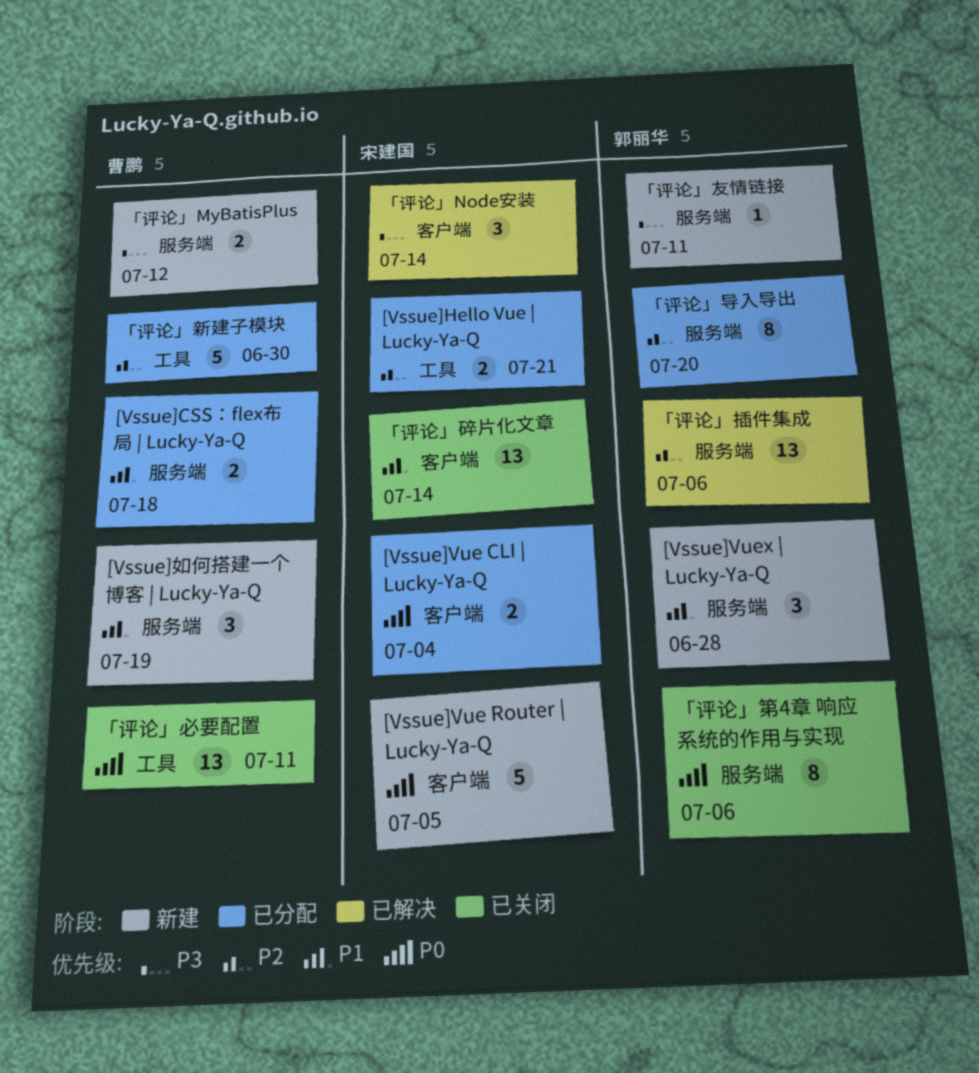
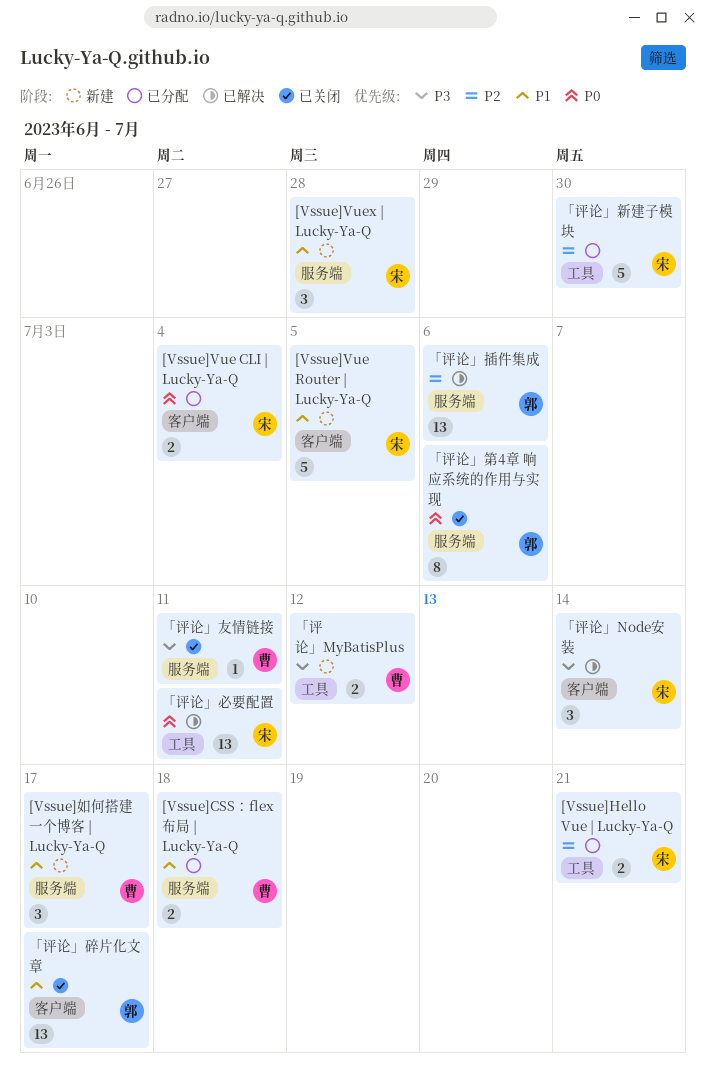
[Vssue]Vue Router | Lucky-Ya-Q, priority: P0 -> P1
[Vssue]Vuex | Lucky-Ya-Q, owner: 郭丽华 -> 宋建国
[Vssue]如何搭建一个博客 | Lucky-Ya-Q, due: Jul 19 -> Jul 17
「评论」MyBatisPlus, label: 服务端 -> 工具
「评论」友情链接, status: 新建 -> 已关闭
「评论」友情链接, owner: 郭丽华 -> 曹鹏
「评论」导入导出: present -> none
「评论」必要配置, status: 已关闭 -> 已解决
「评论」必要配置, owner: 曹鹏 -> 宋建国
「评论」新建子模块, owner: 曹鹏 -> 宋建国
「评论」碎片化文章, owner: 宋建国 -> 郭丽华
「评论」碎片化文章, due: Jul 14 -> Jul 17

